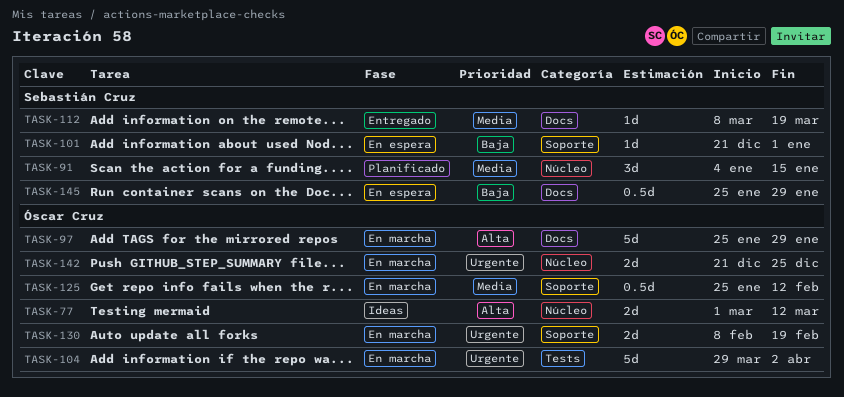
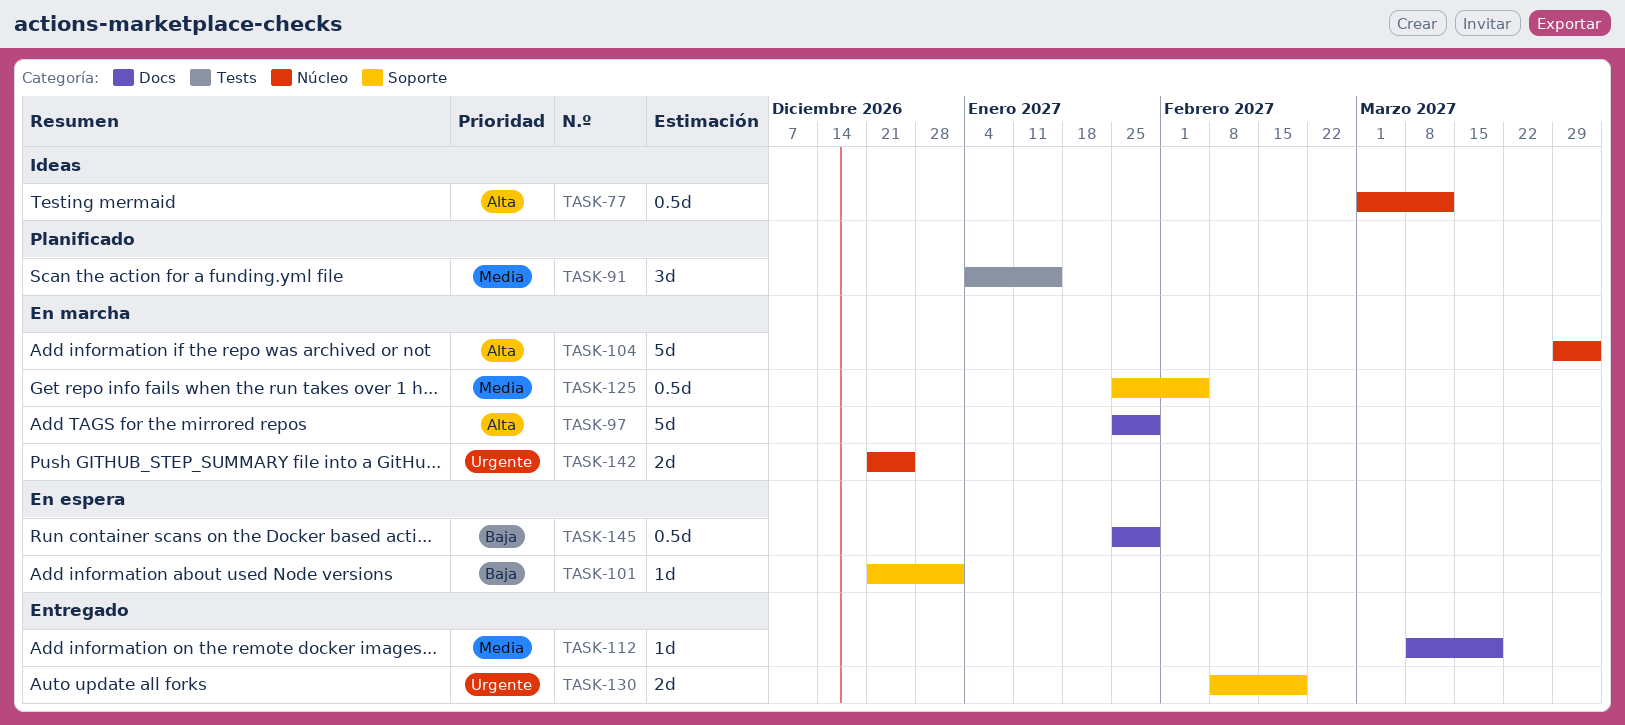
TASK-77, estimate: 2d -> 0.5d
TASK-91, label: Núcleo -> Tests
TASK-104, priority: Urgente -> Alta
TASK-104, label: Tests -> Núcleo
TASK-125, due: Feb 12 -> Feb 5
TASK-130, status: En marcha -> Entregado

